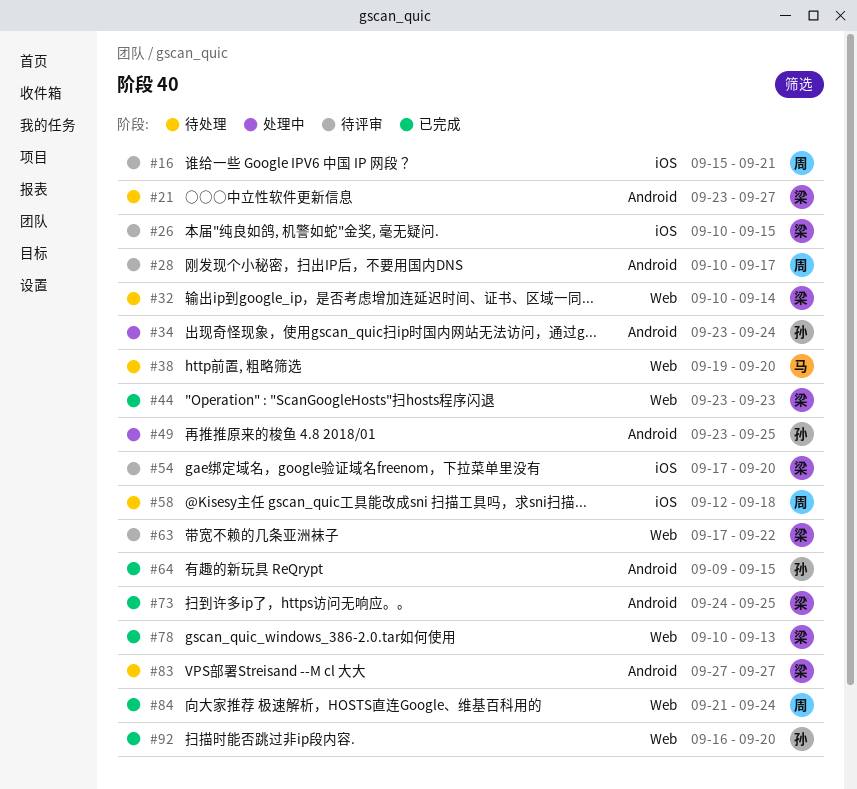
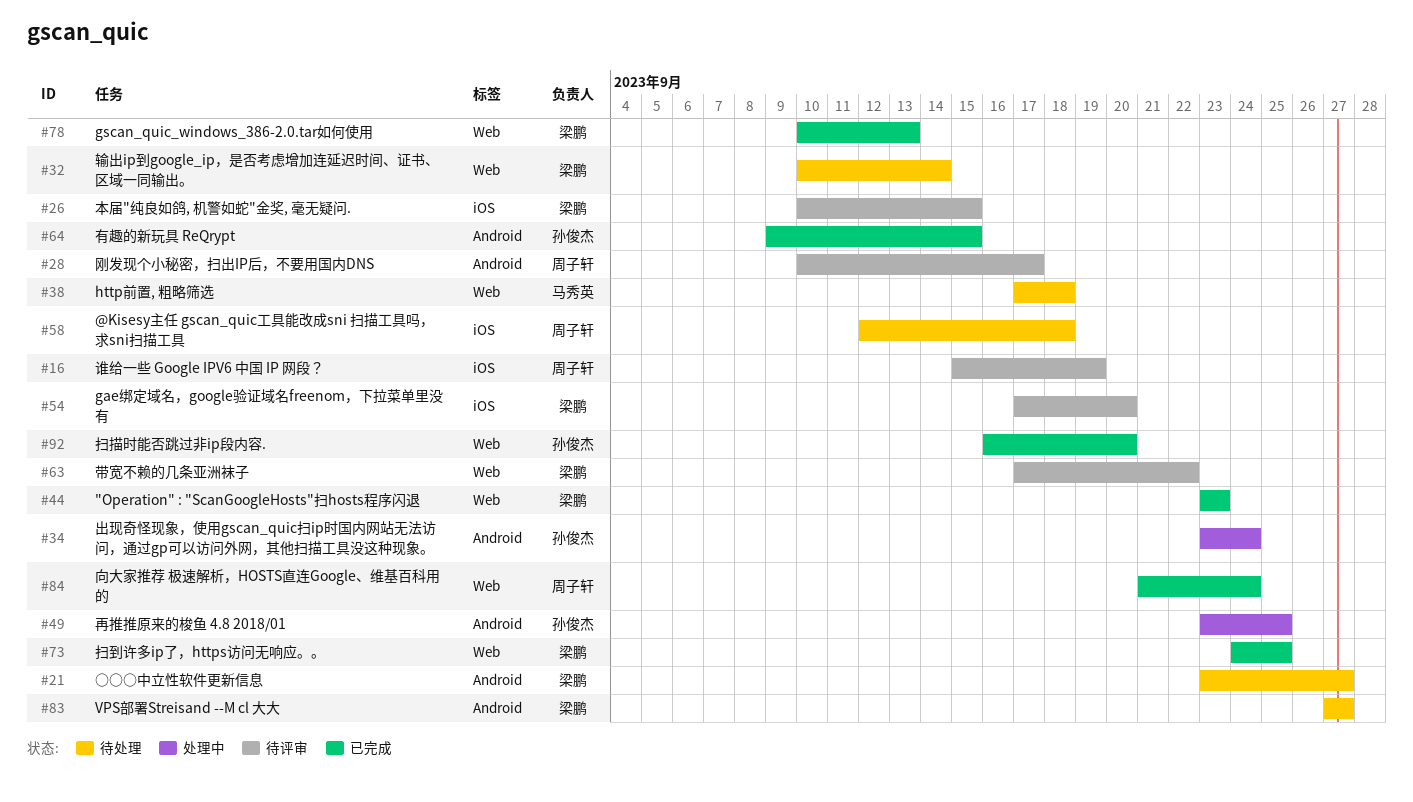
#16, due: Sep 21 -> Sep 19
#38, start: Sep 19 -> Sep 17
#38, due: Sep 20 -> Sep 18
#73, label: Android -> Web

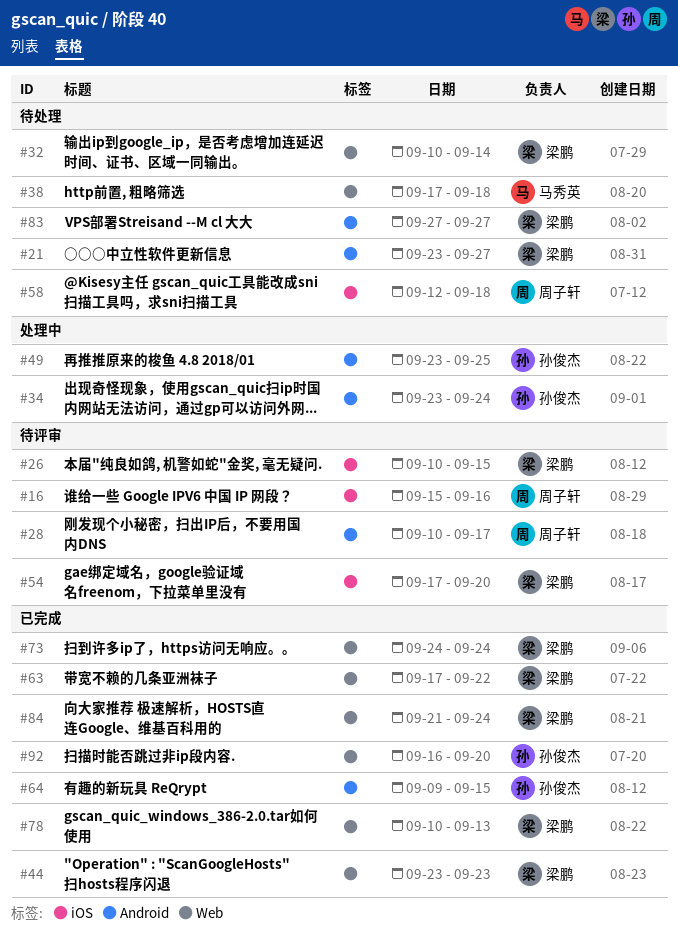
#16, due: Sep 19 -> Sep 16
#63, status: 待评审 -> 已完成
#73, due: Sep 25 -> Sep 24
#84, owner: 周子轩 -> 梁鹏

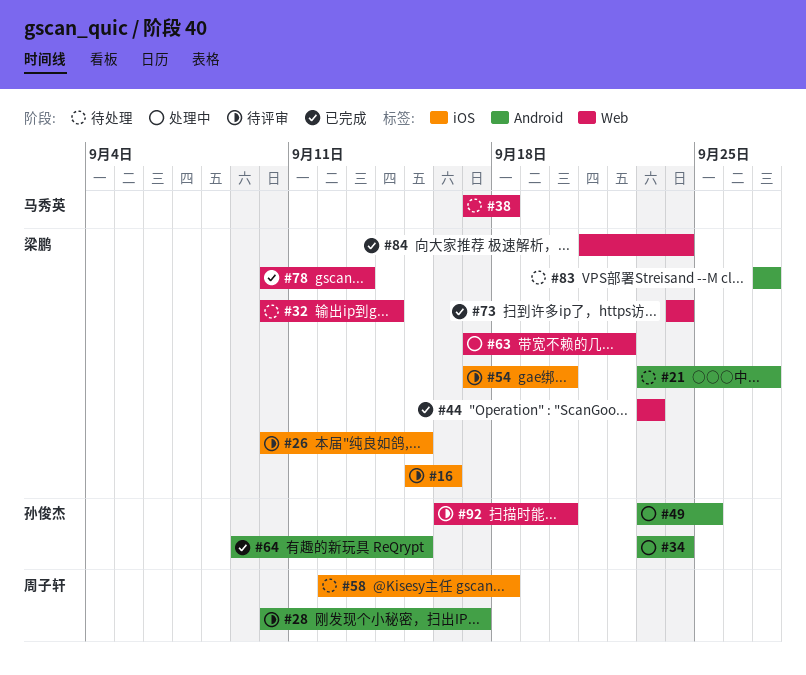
#16, owner: 周子轩 -> 梁鹏
#63, status: 已完成 -> 处理中
#92, status: 已完成 -> 待评审

